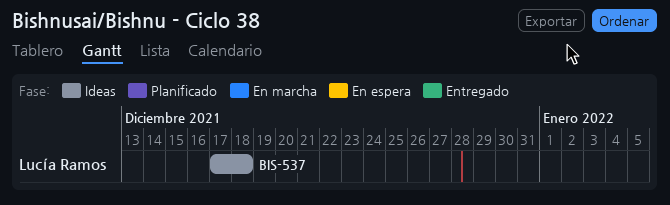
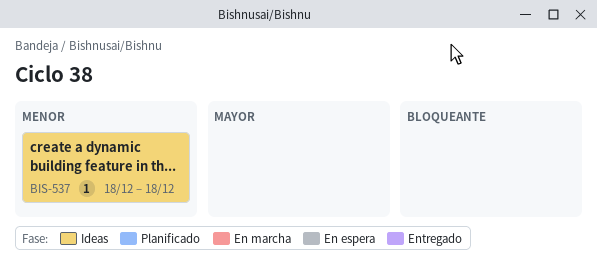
BIS-537, start: Dec 17 -> Dec 18

